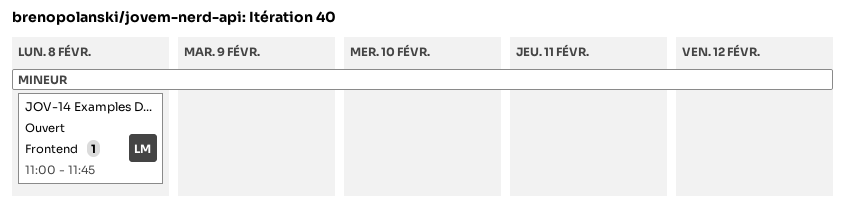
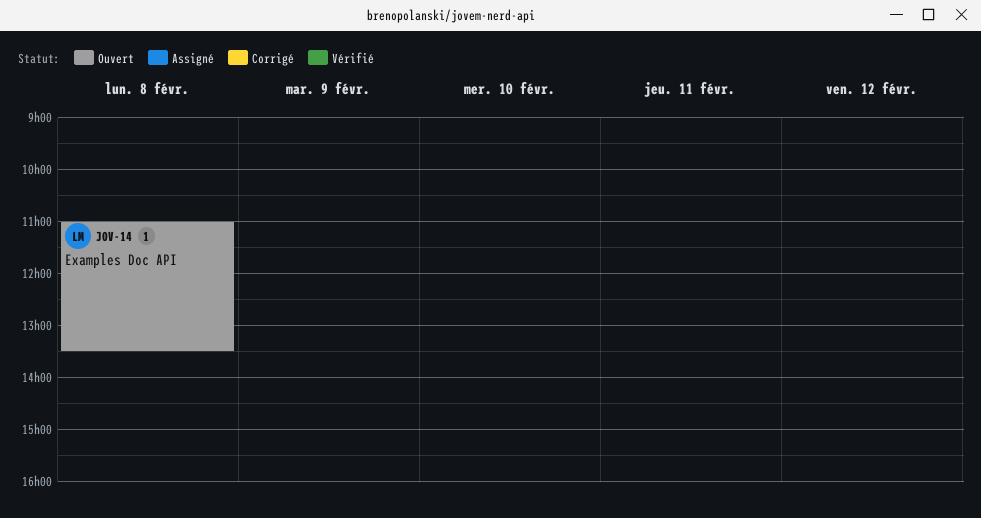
JOV-14, ends: 11:45 -> 13:30

